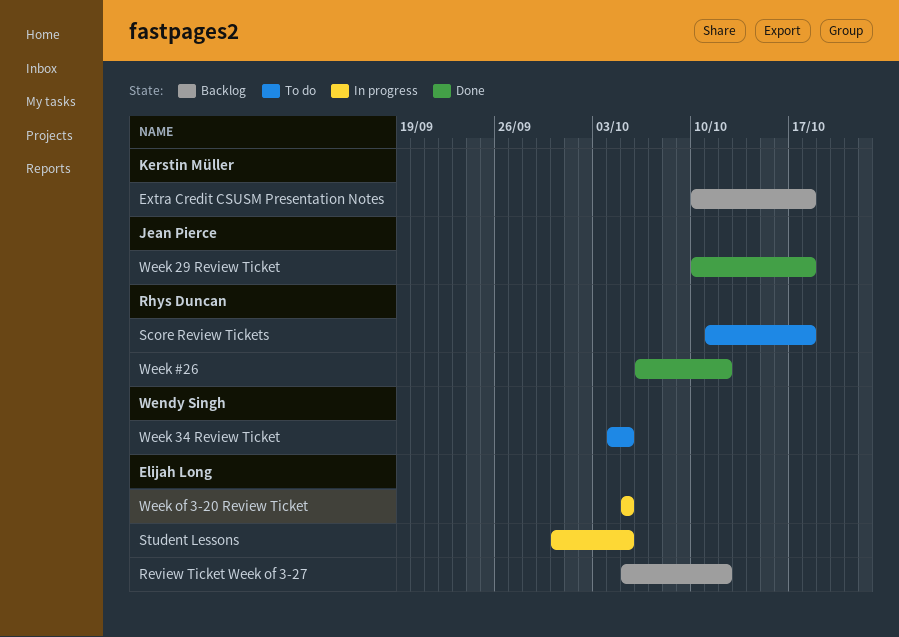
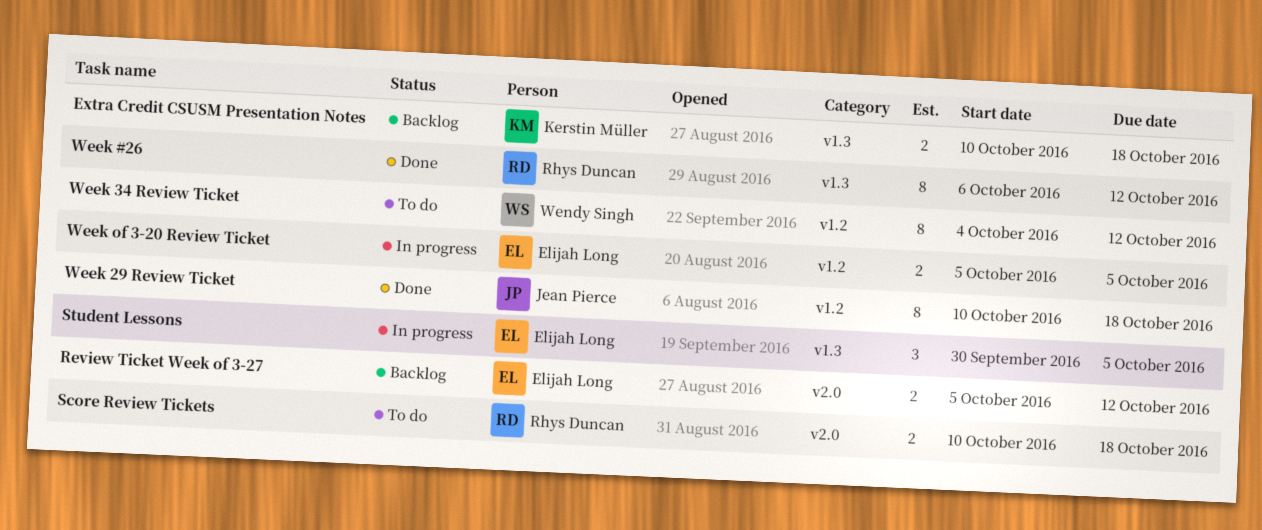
Score Review Tickets, start: Oct 11 -> Oct 10
Week 34 Review Ticket, due: Oct 5 -> Oct 12

